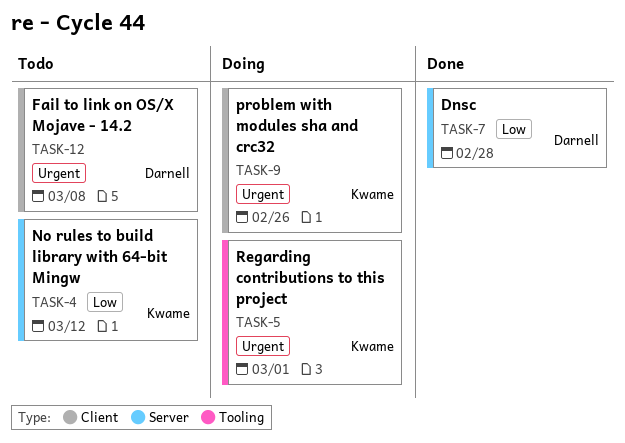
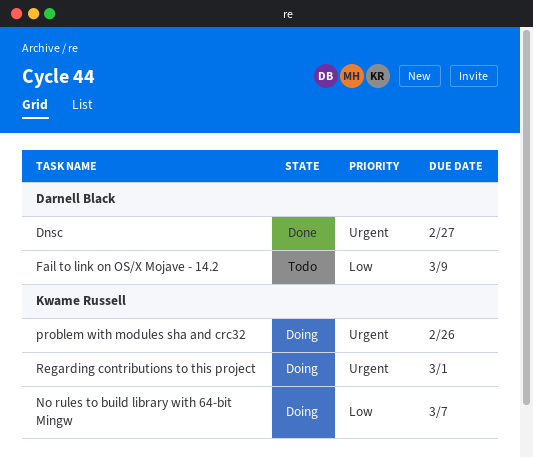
Dnsc, priority: Low -> Urgent
Dnsc, due: Feb 28 -> Feb 27
Fail to link on OS/X Mojave - 14.2, priority: Urgent -> Low
Fail to link on OS/X Mojave - 14.2, due: Mar 8 -> Mar 9
No rules to build library with 64-bit Mingw, status: Todo -> Doing
No rules to build library with 64-bit Mingw, due: Mar 12 -> Mar 7

